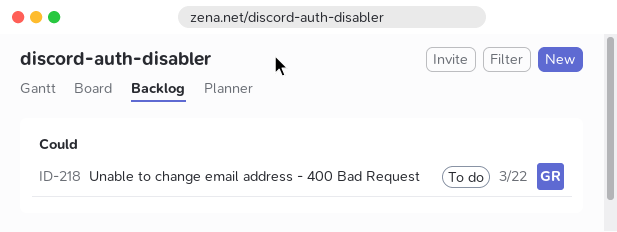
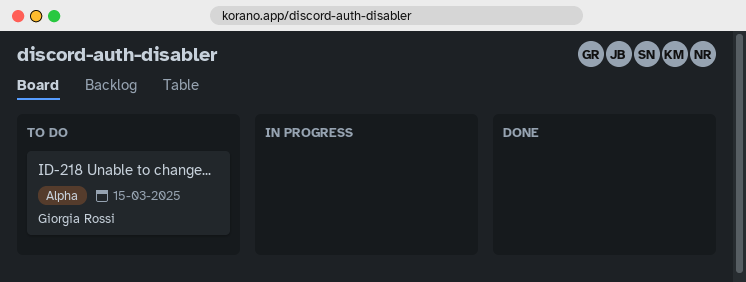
ID-218, due: Mar 22 -> Mar 15

